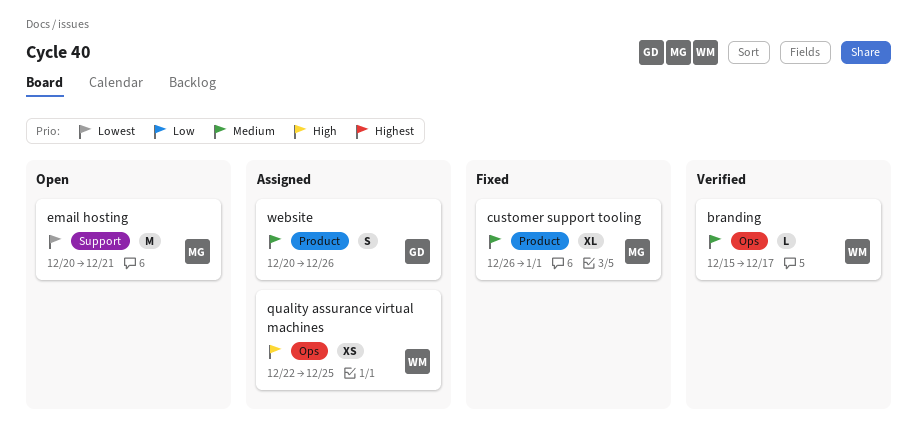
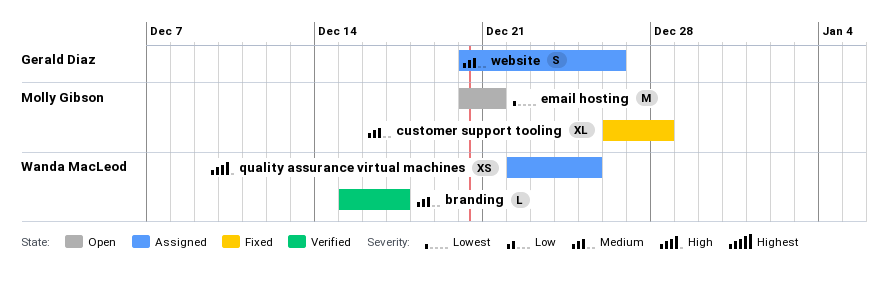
customer support tooling, due: Jan 1 -> Dec 28

